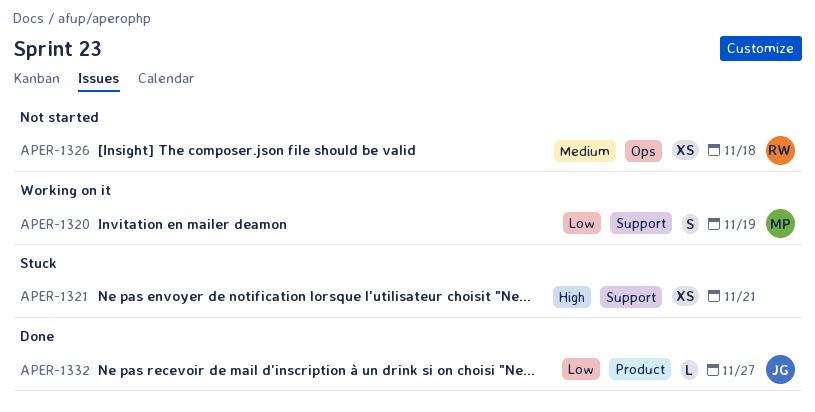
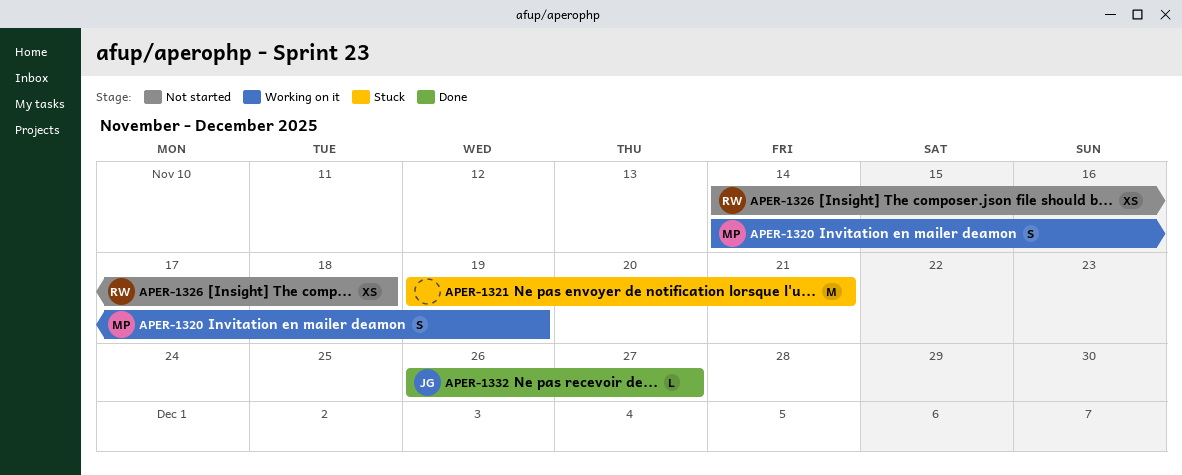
APER-1321, estimate: XS -> M

